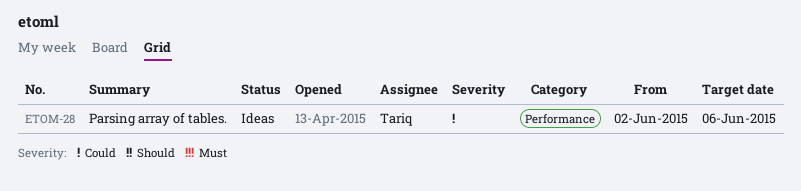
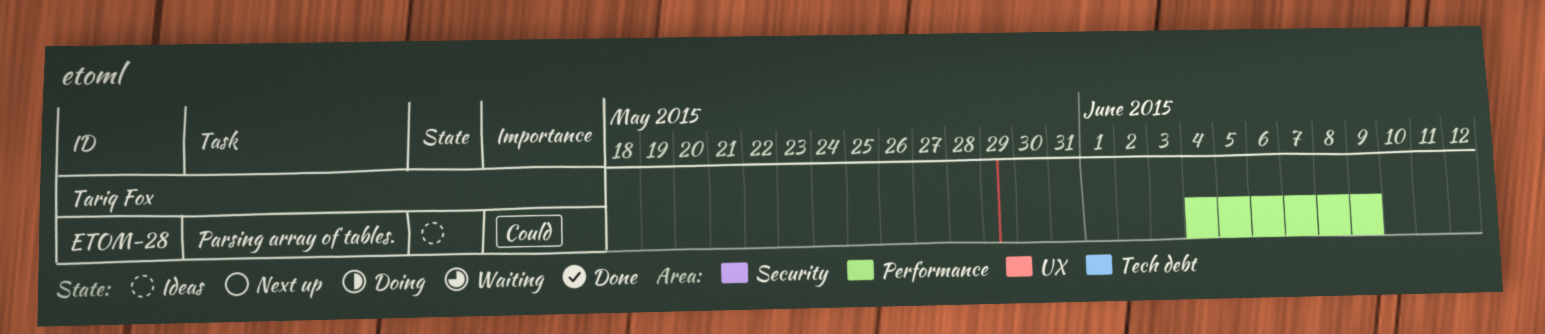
ETOM-28, start: Jun 2 -> Jun 4
ETOM-28, due: Jun 6 -> Jun 9

